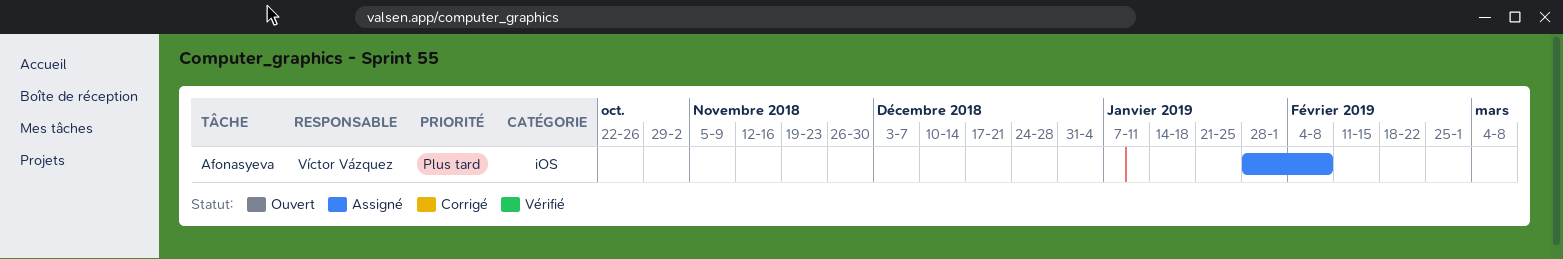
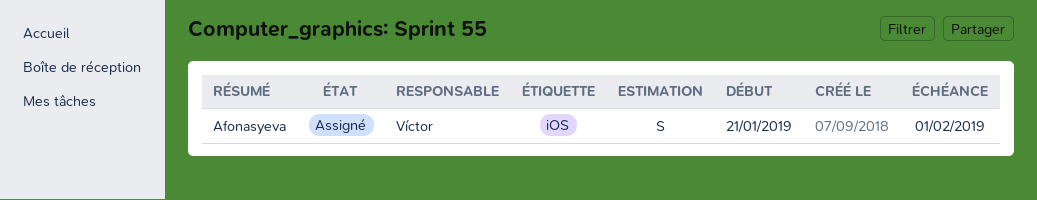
Afonasyeva, start: Jan 28 -> Jan 21
Afonasyeva, due: Feb 8 -> Feb 1

